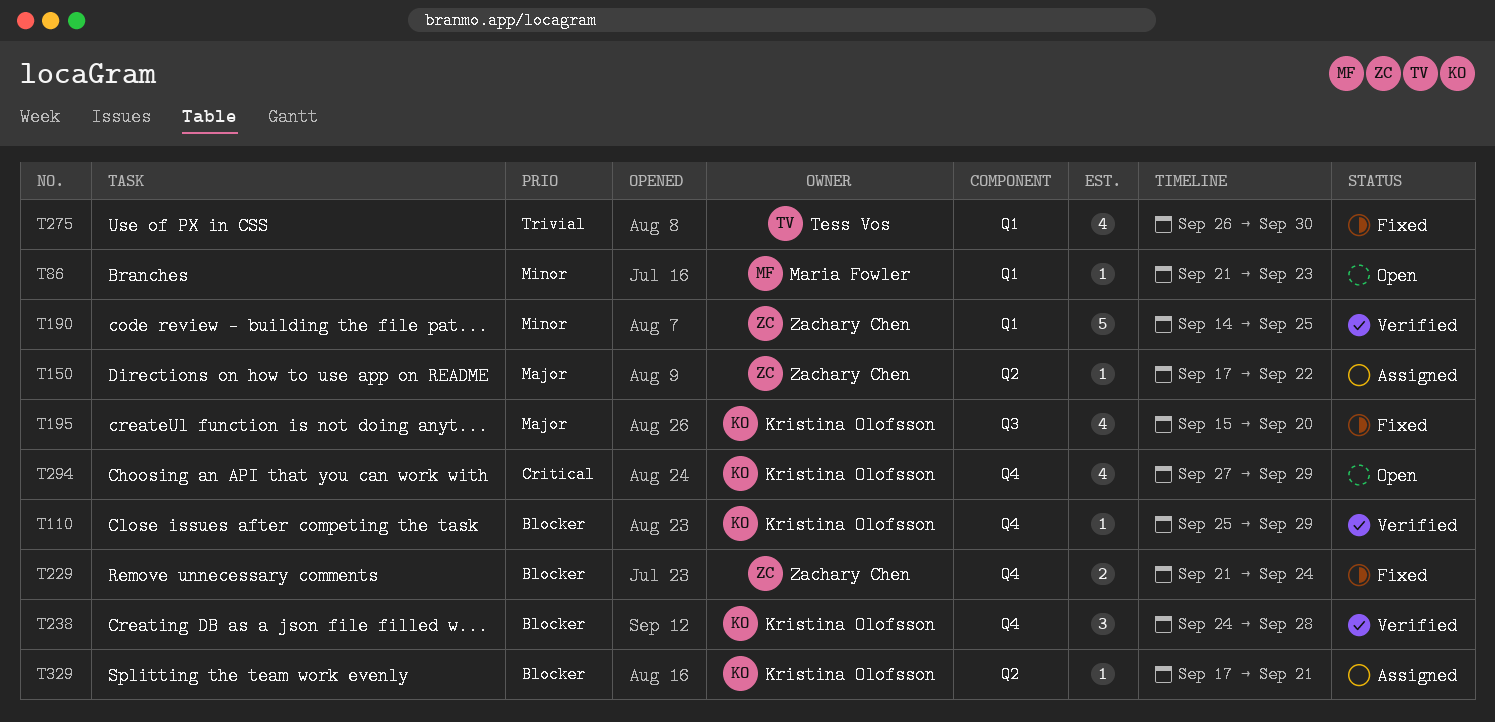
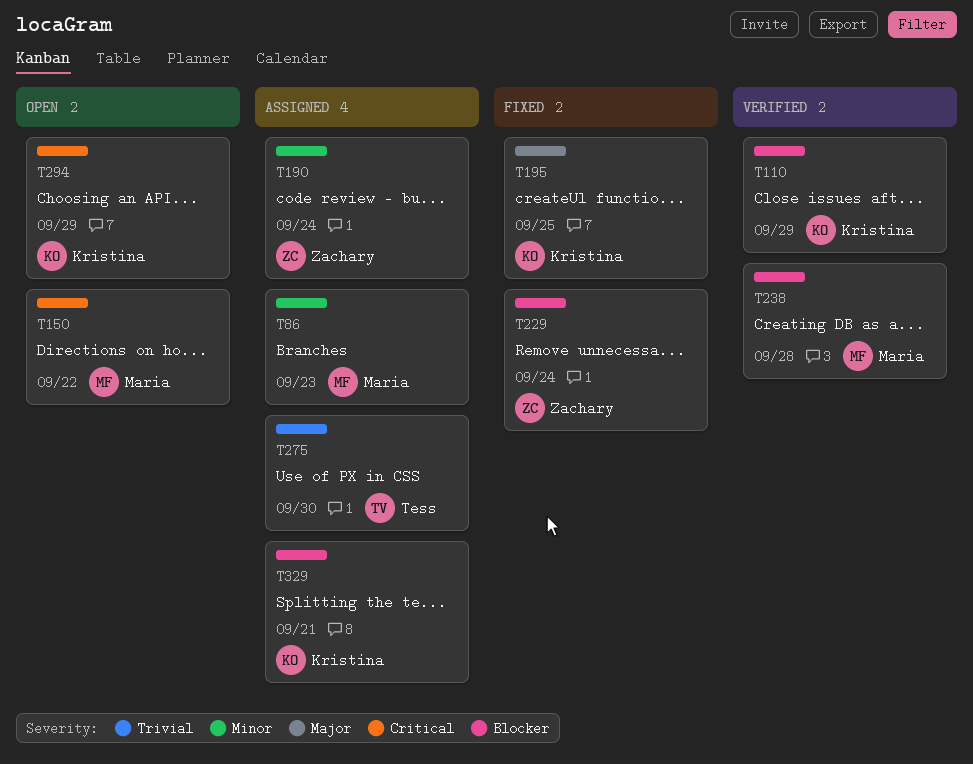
T86, status: Open -> Assigned
T150, status: Assigned -> Open
T150, owner: Zachary Chen -> Maria Fowler
T150, priority: Major -> Critical
T190, status: Verified -> Assigned
T190, due: Sep 25 -> Sep 24
T195, due: Sep 20 -> Sep 25
T238, owner: Kristina Olofsson -> Maria Fowler
T275, status: Fixed -> Assigned

